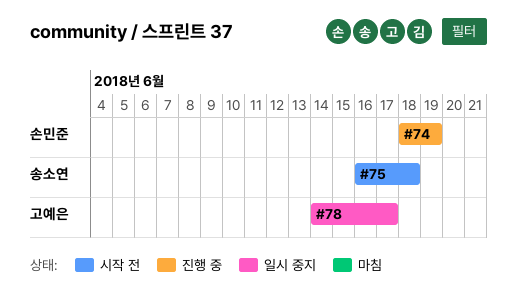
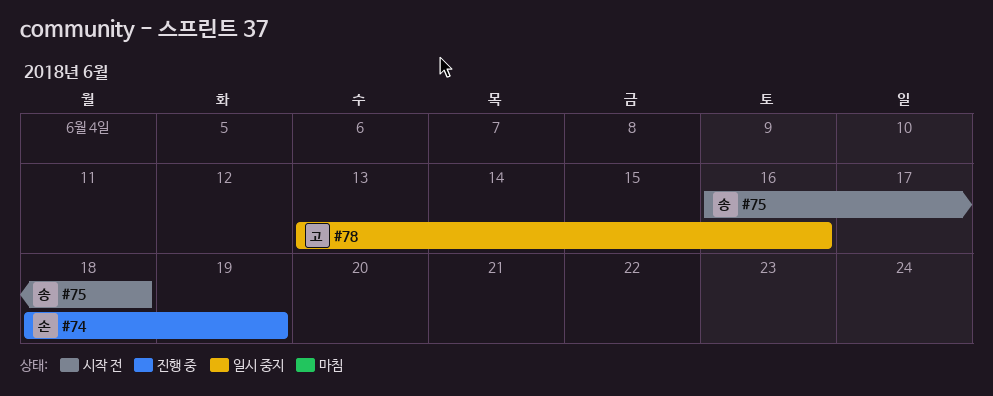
#78, start: Jun 14 -> Jun 13
#78, due: Jun 17 -> Jun 16

